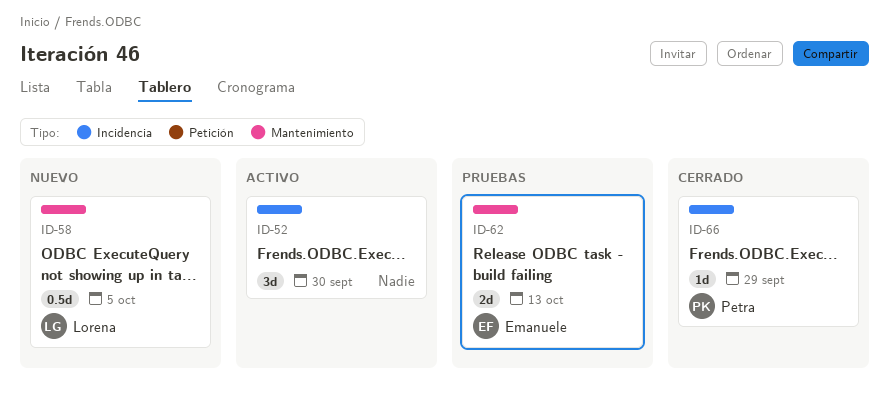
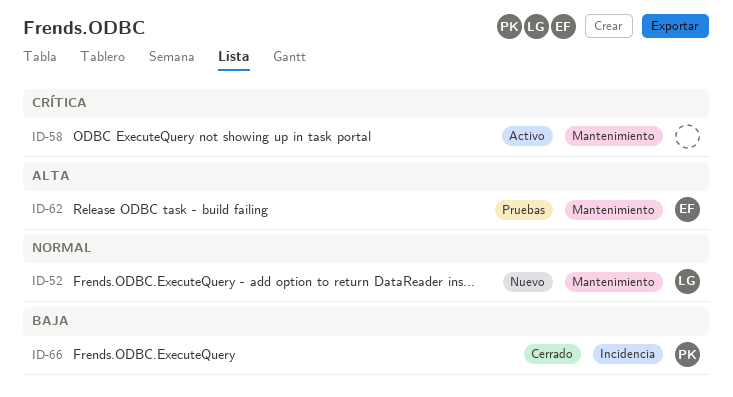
ID-52, status: Activo -> Nuevo
ID-52, owner: none -> Lorena
ID-52, label: Incidencia -> Mantenimiento
ID-58, status: Nuevo -> Activo
ID-58, owner: Lorena -> none

